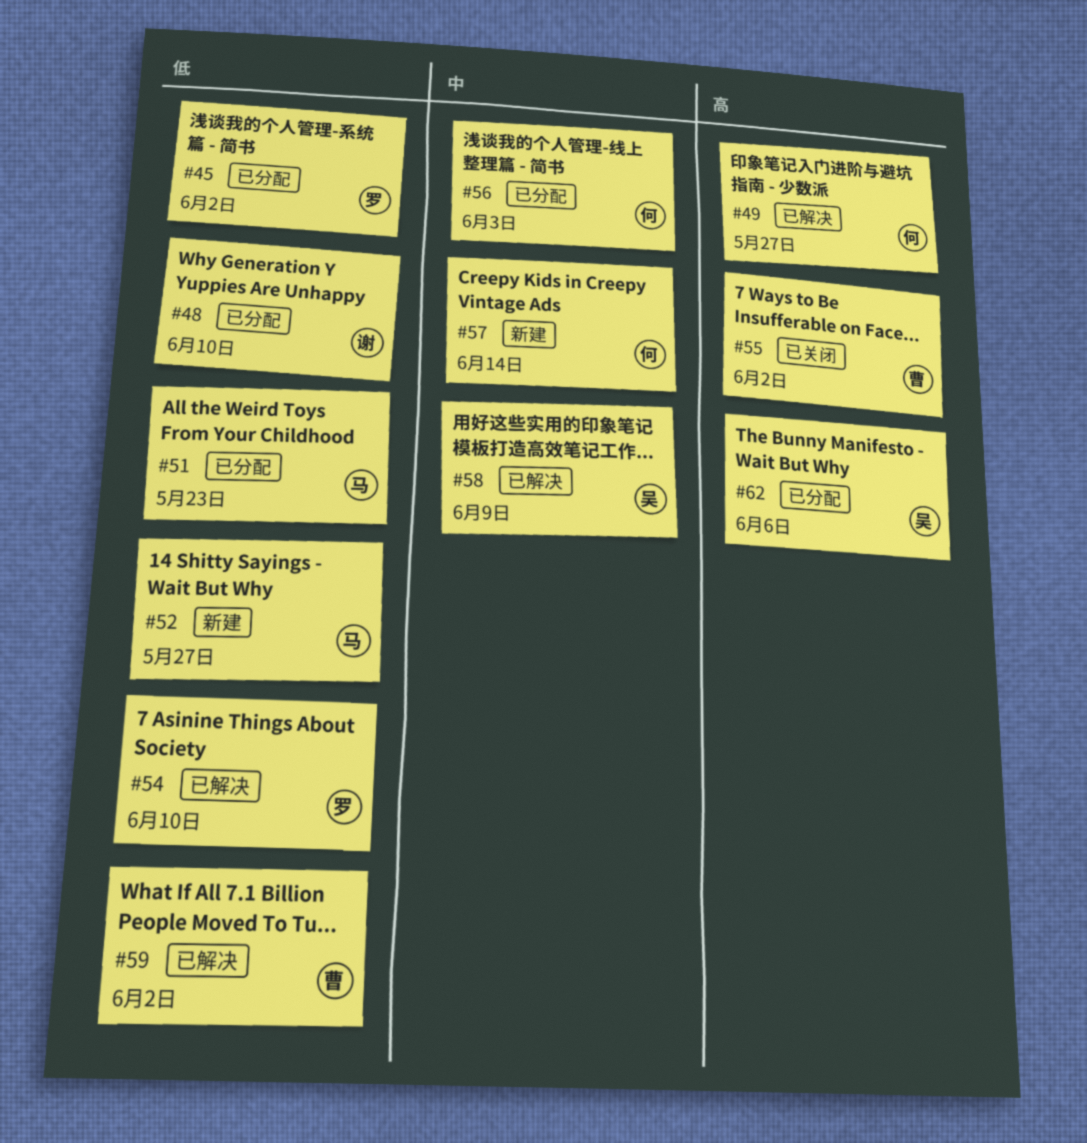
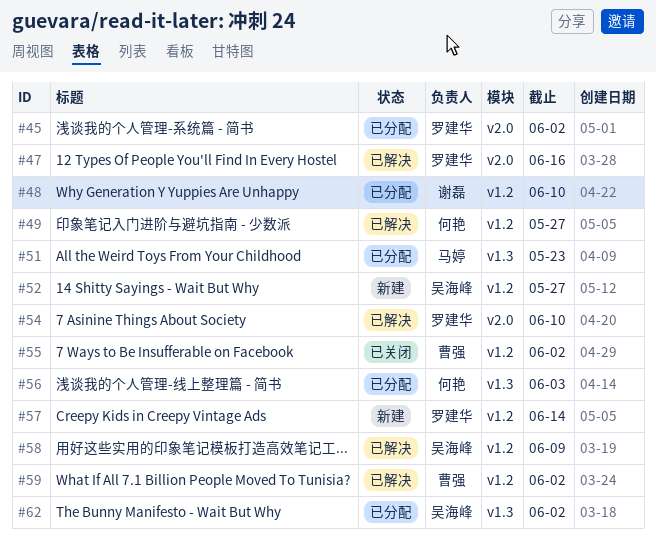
#47: none -> present
#52, owner: 马婷 -> 吴海峰
#57, owner: 何艳 -> 罗建华
#62, due: Jun 6 -> Jun 2

